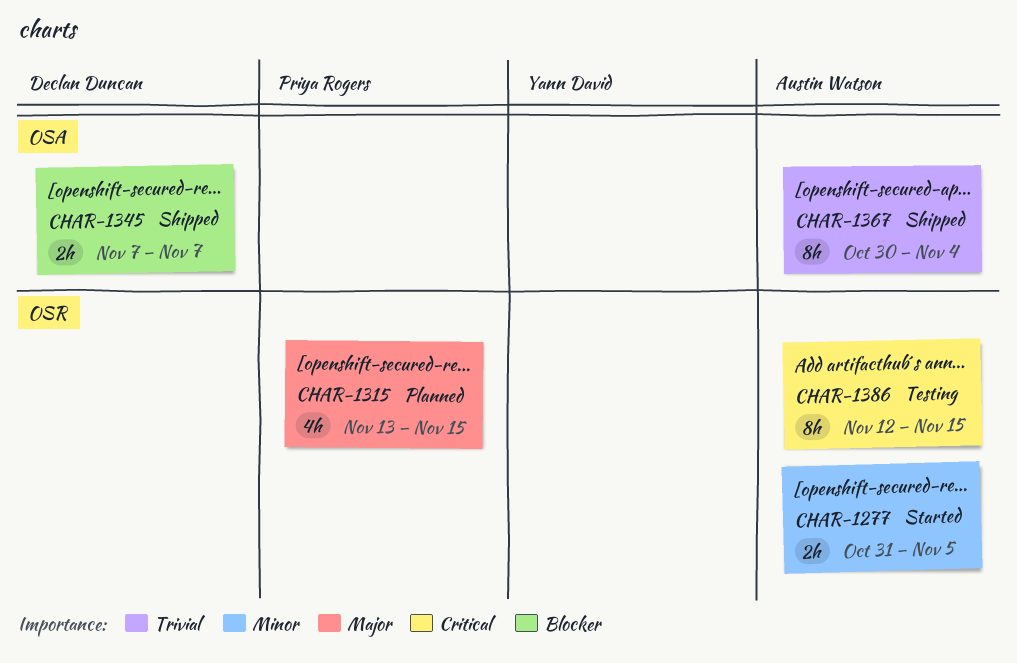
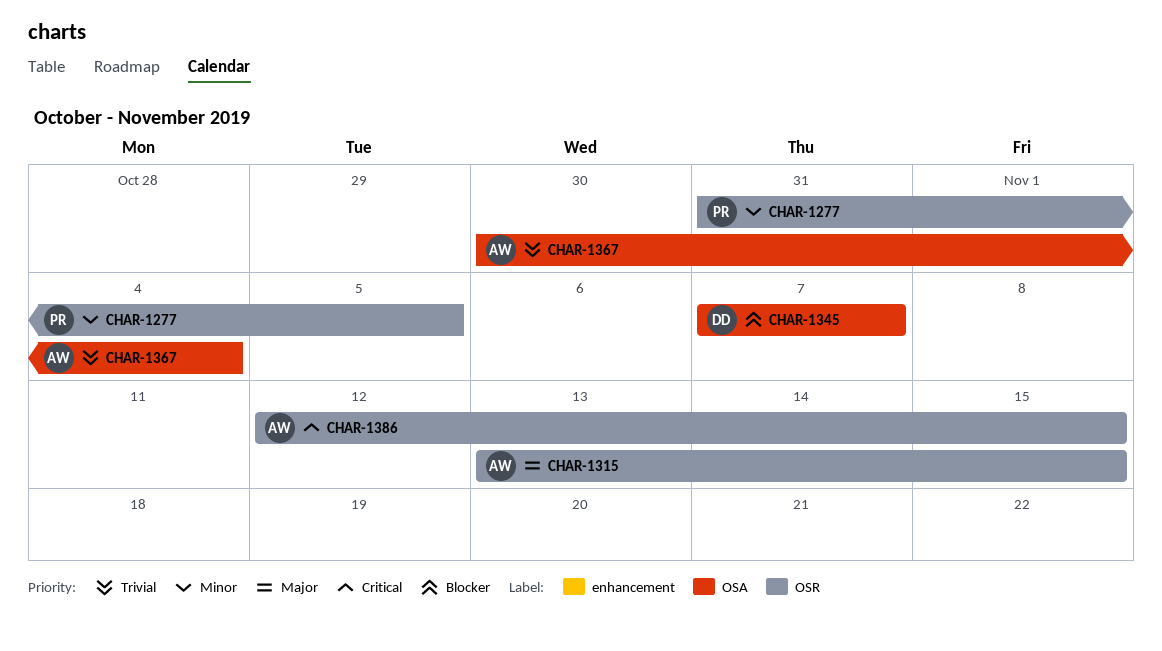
CHAR-1277, owner: Austin Watson -> Priya Rogers
CHAR-1315, owner: Priya Rogers -> Austin Watson

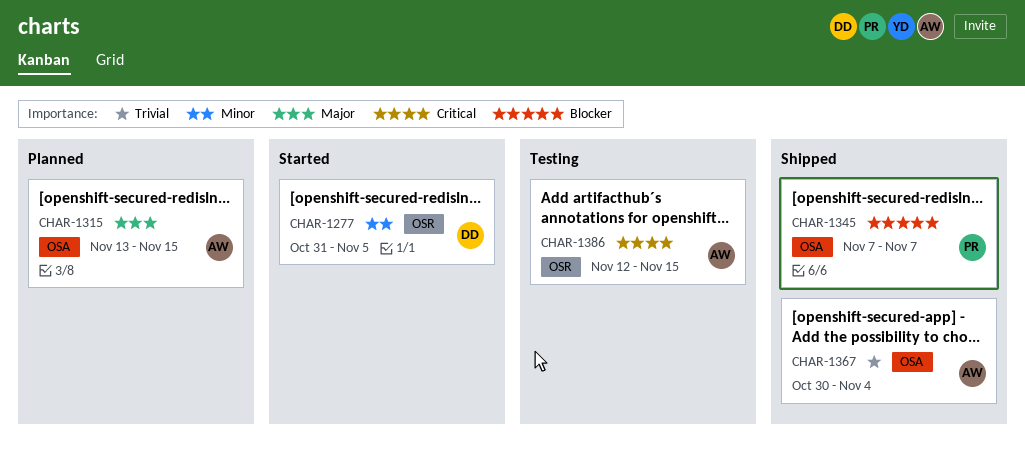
CHAR-1277, owner: PR -> DD
CHAR-1315, label: OSR -> OSA
CHAR-1345, owner: DD -> PR

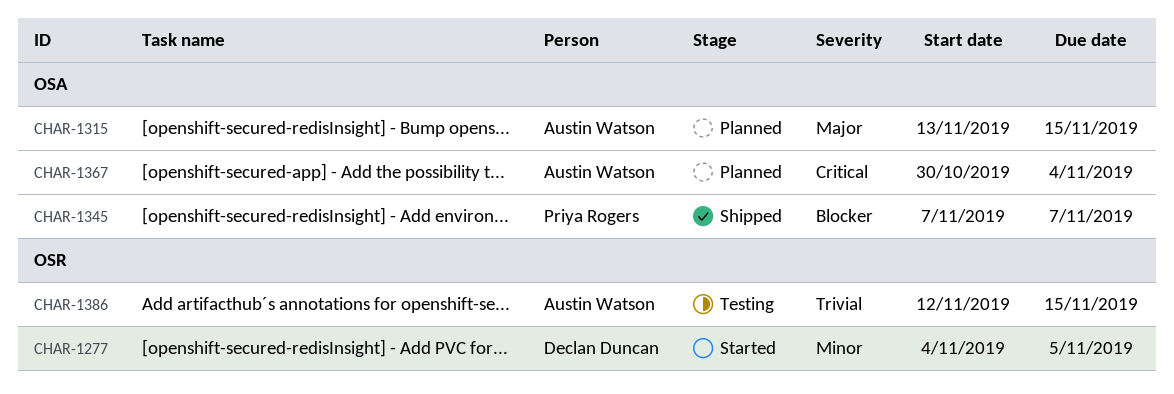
CHAR-1277, start: Oct 31 -> Nov 4
CHAR-1367, status: Shipped -> Planned
CHAR-1367, priority: Trivial -> Critical
CHAR-1386, priority: Critical -> Trivial

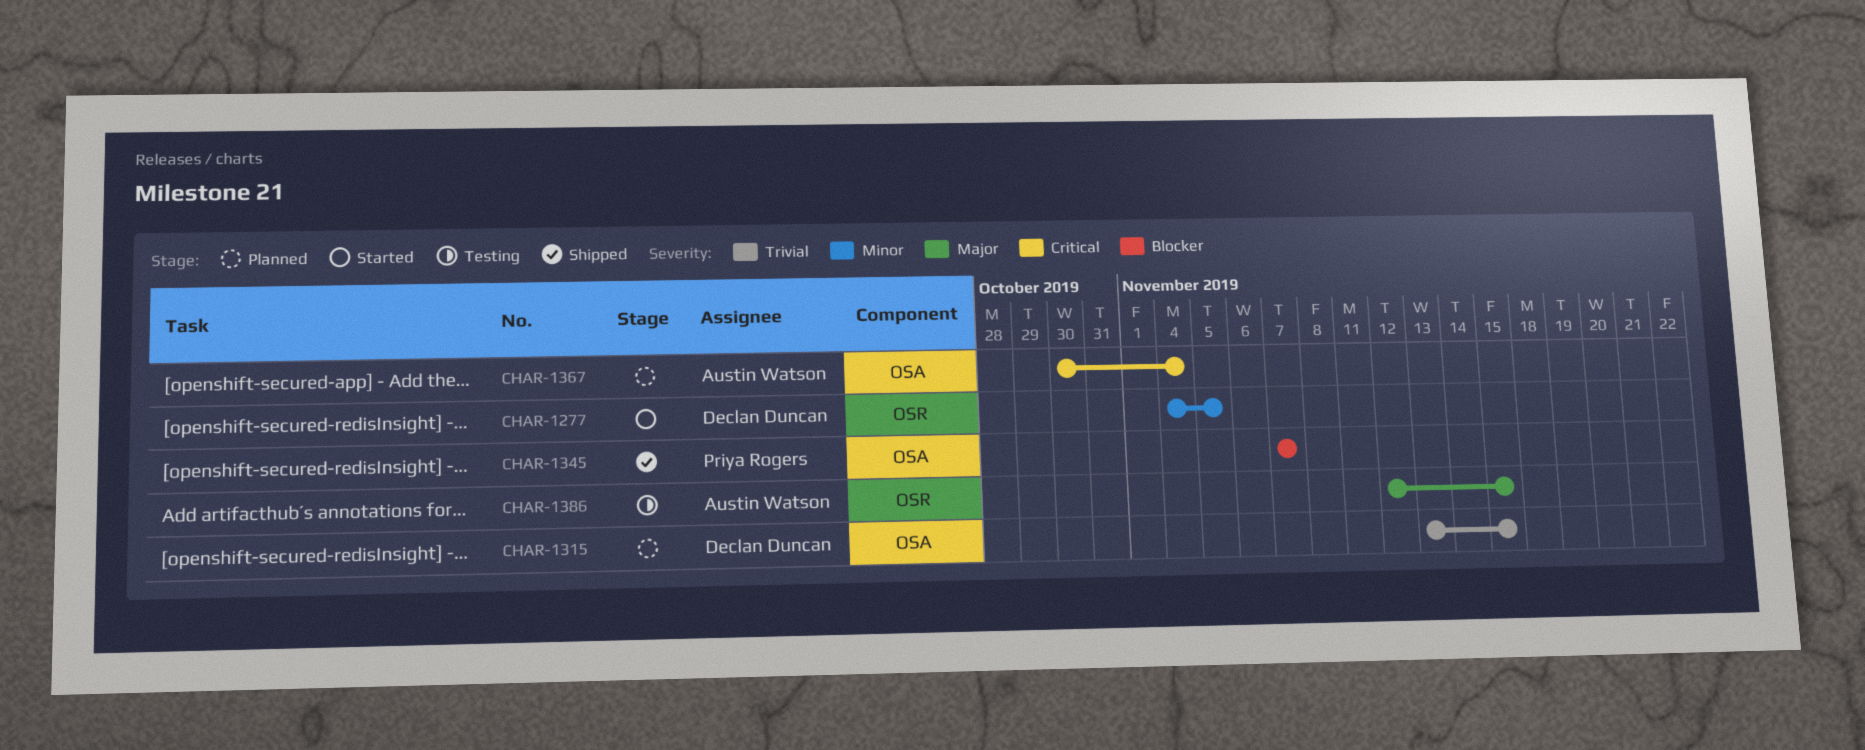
CHAR-1315, owner: Austin Watson -> Declan Duncan
CHAR-1315, priority: Major -> Trivial
CHAR-1386, priority: Trivial -> Major

